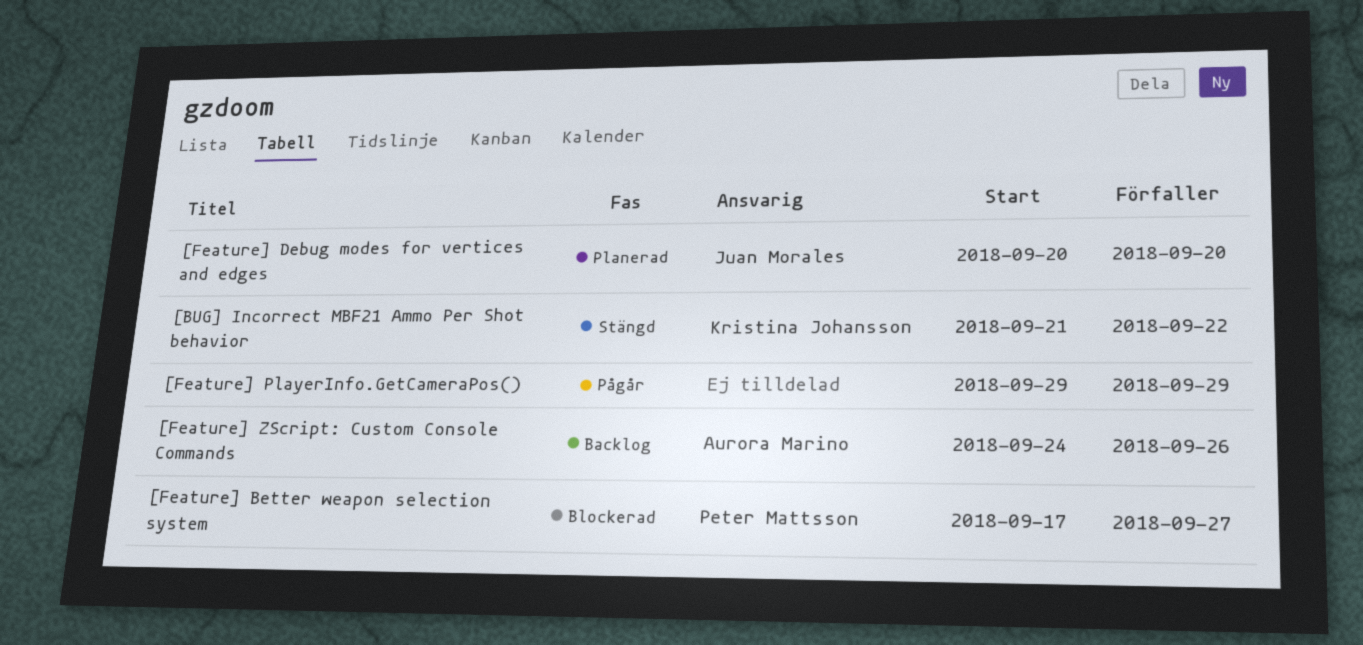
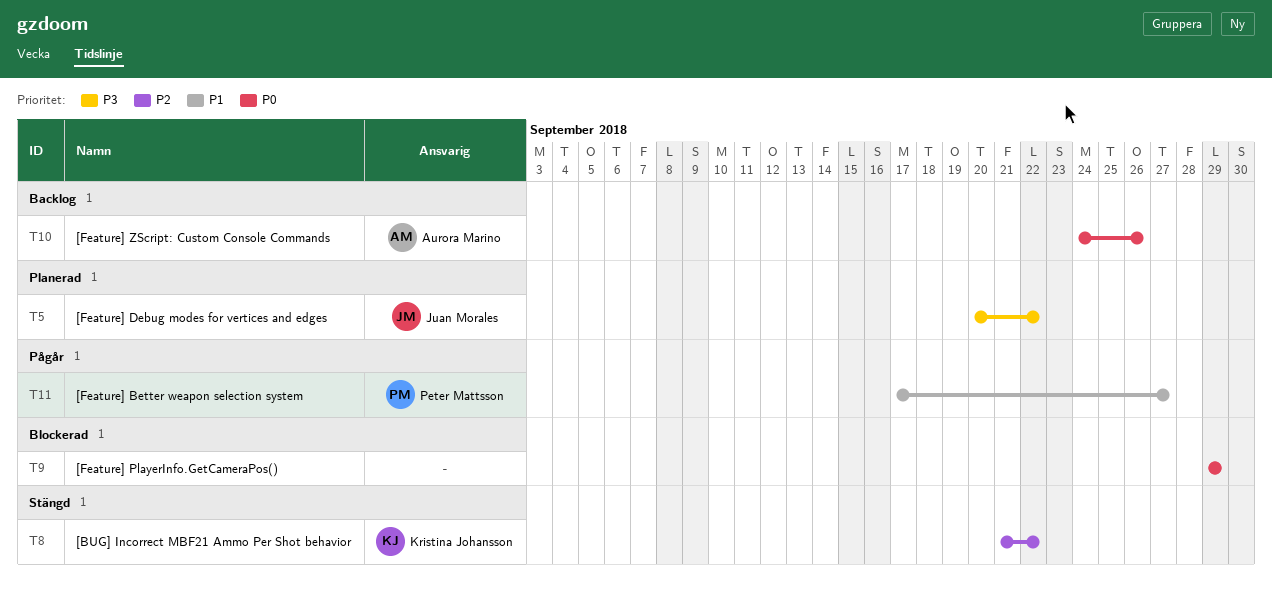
[Feature] Better weapon selection system, status: Blockerad -> Pågår
[Feature] Debug modes for vertices and edges, due: Sep 20 -> Sep 22
[Feature] PlayerInfo.GetCameraPos(), status: Pågår -> Blockerad

